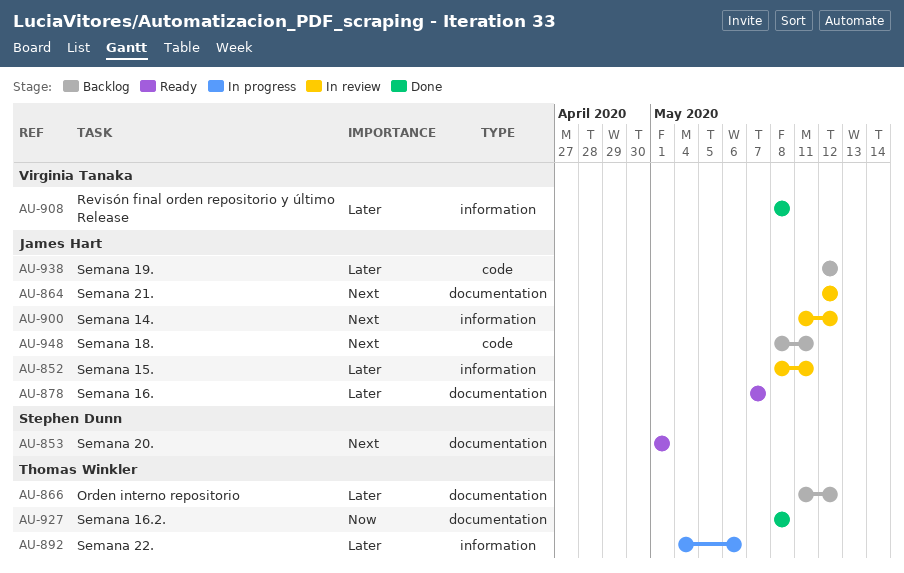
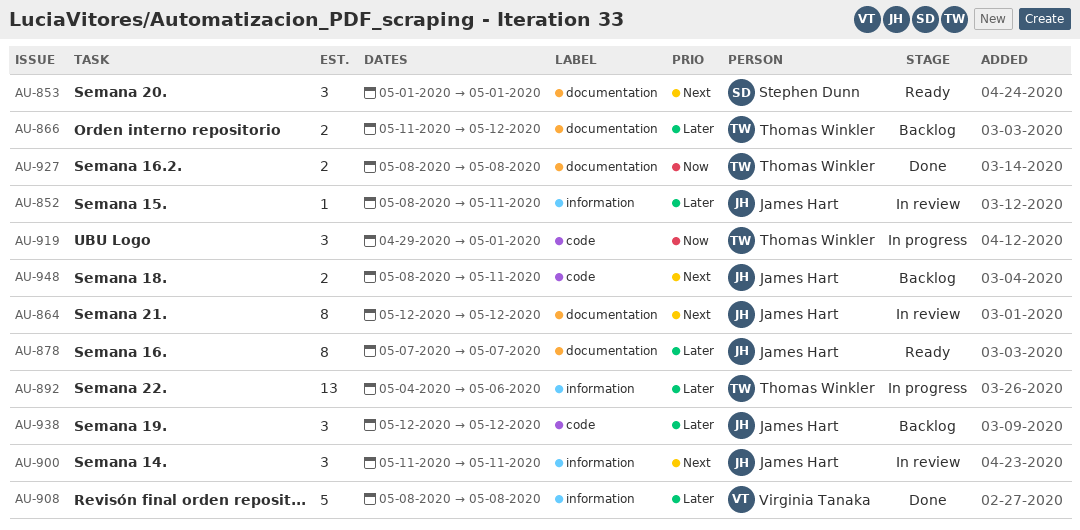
AU-900, due: May 12 -> May 11
AU-919: none -> present

